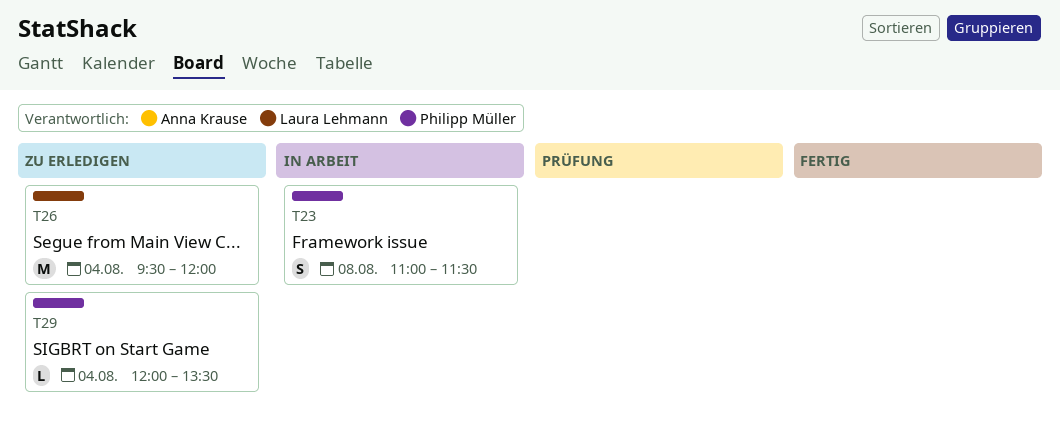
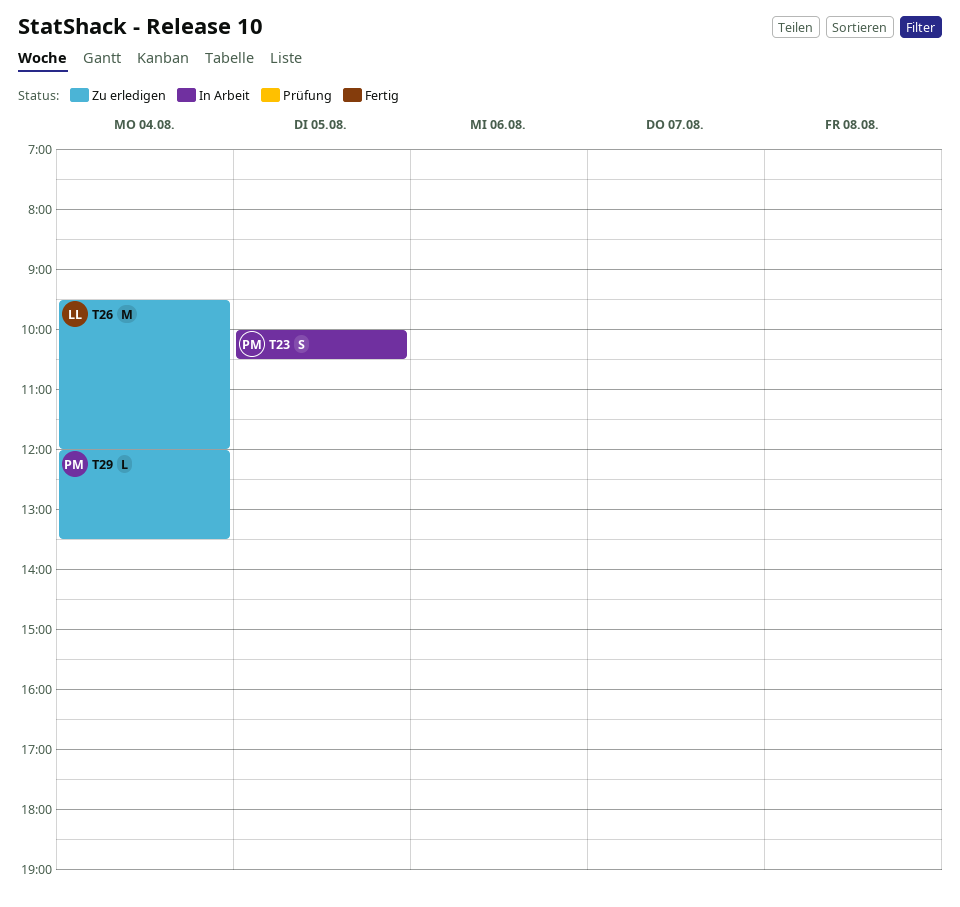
T23, day: Aug 8 -> Aug 5
T23, begins: 11:00 -> 10:00
T23, ends: 11:30 -> 10:30

